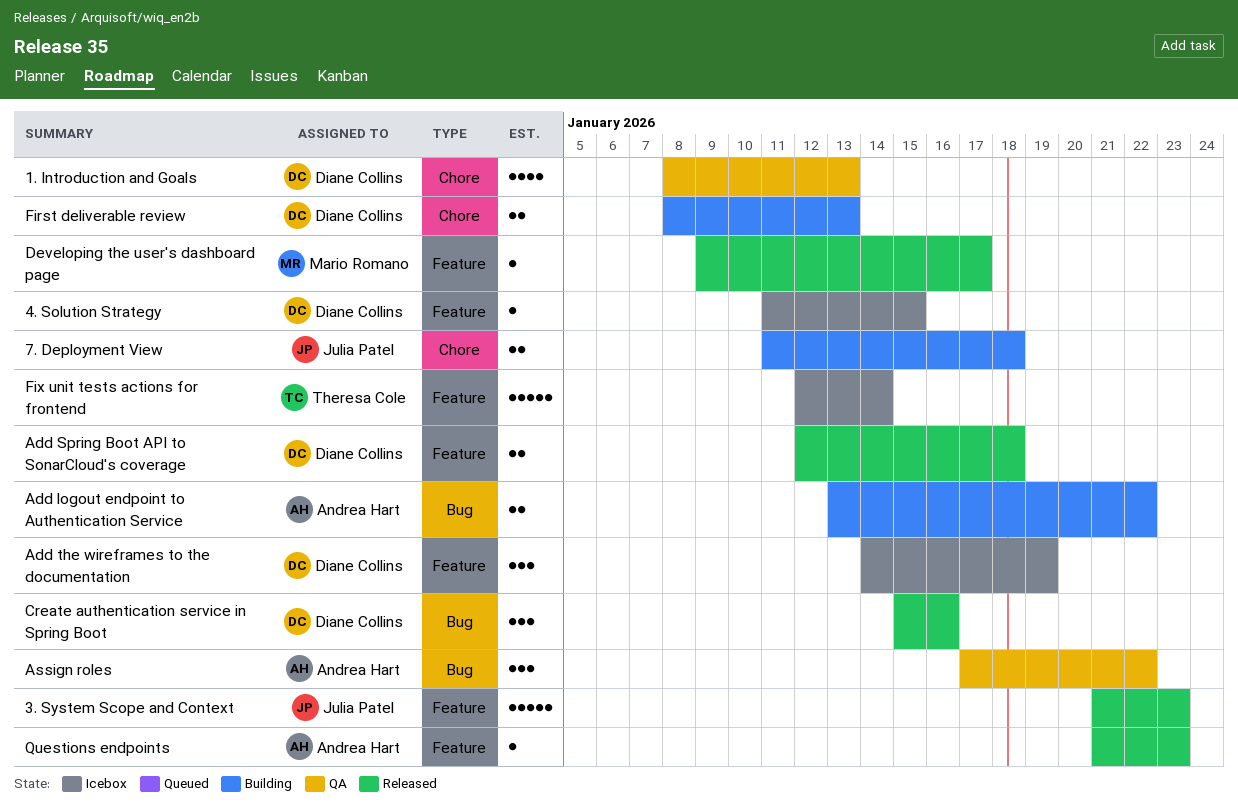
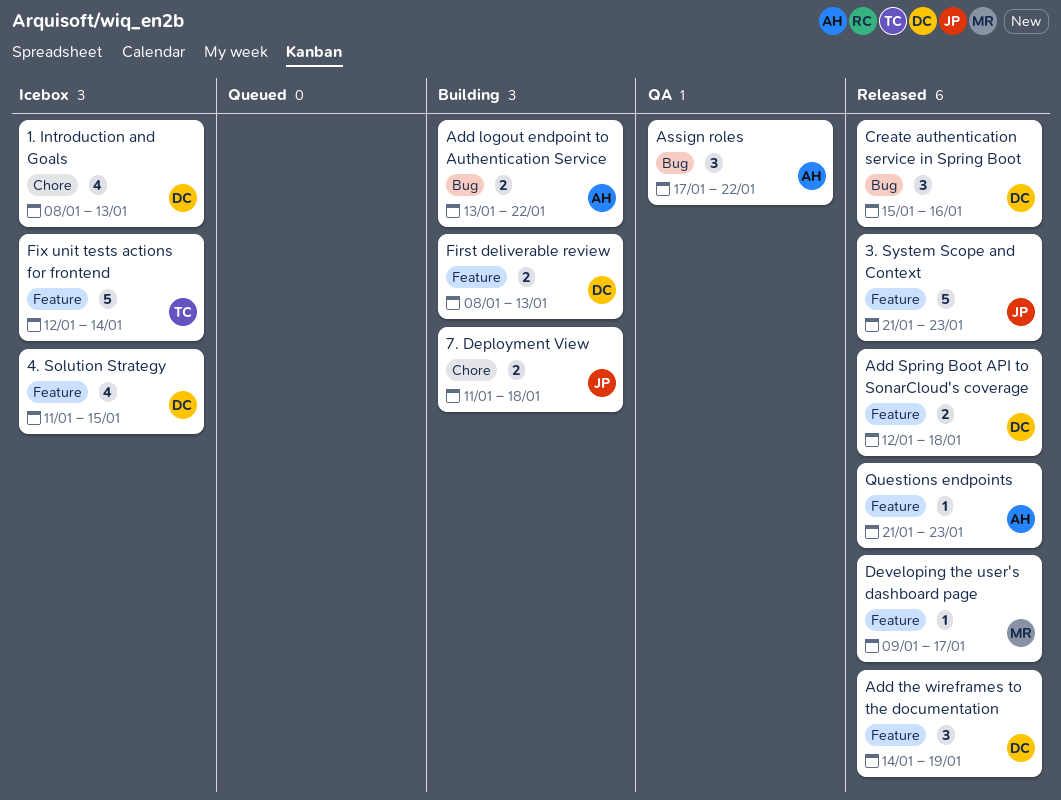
1. Introduction and Goals, status: QA -> Icebox
4. Solution Strategy, estimate: 1 -> 4
Add the wireframes to the documentation, status: Icebox -> Released
First deliverable review, label: Chore -> Feature

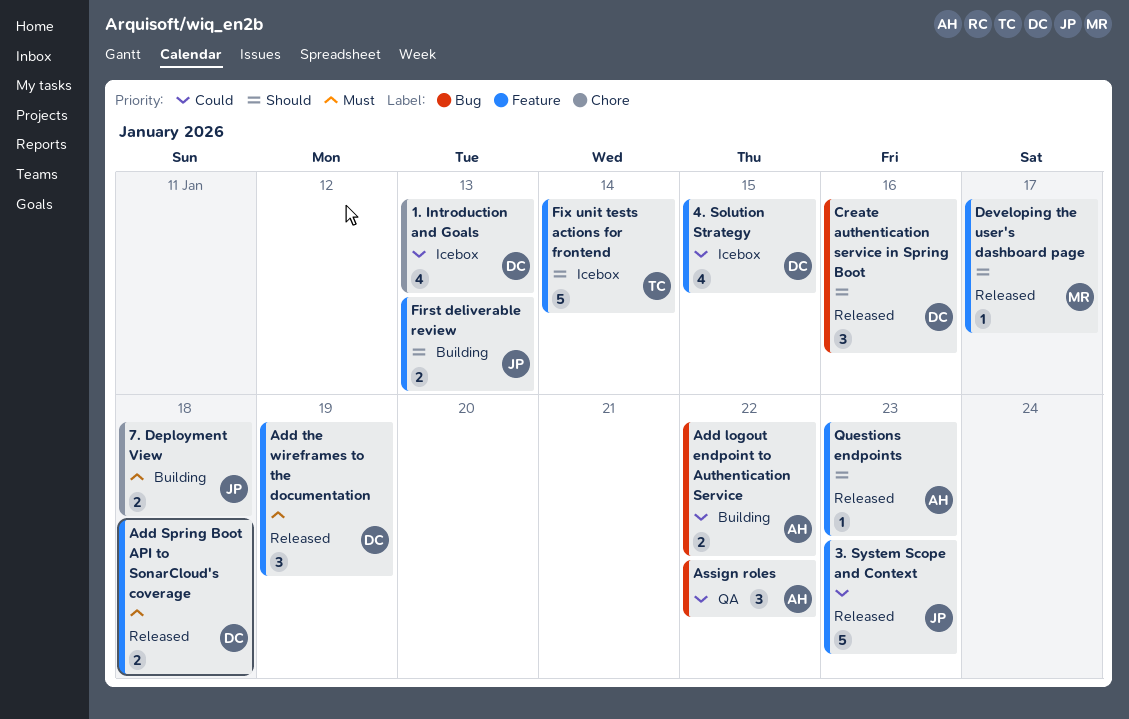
First deliverable review, owner: DC -> JP

